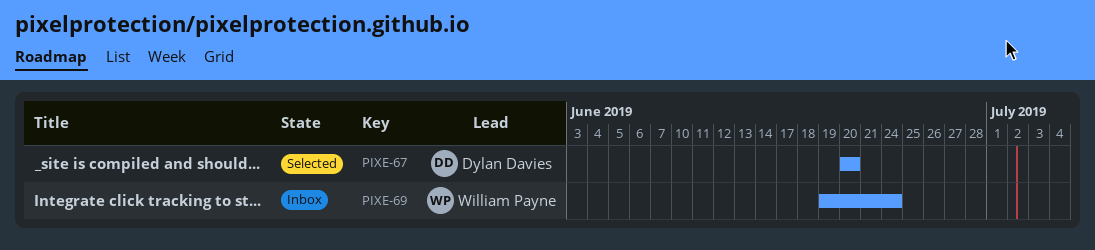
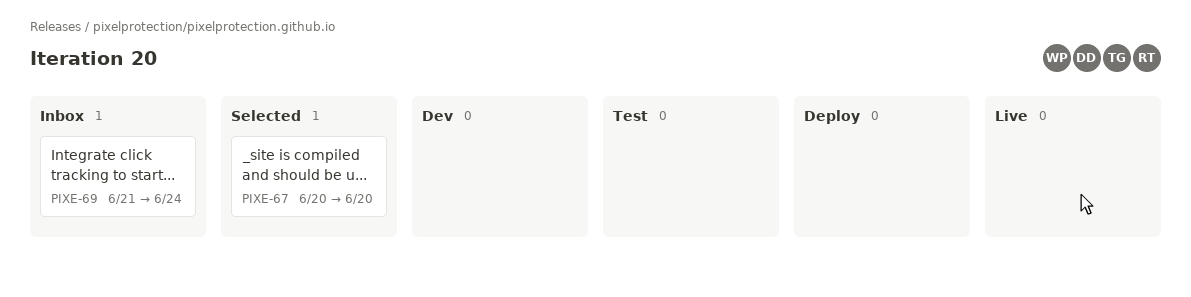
PIXE-69, start: Jun 19 -> Jun 21

